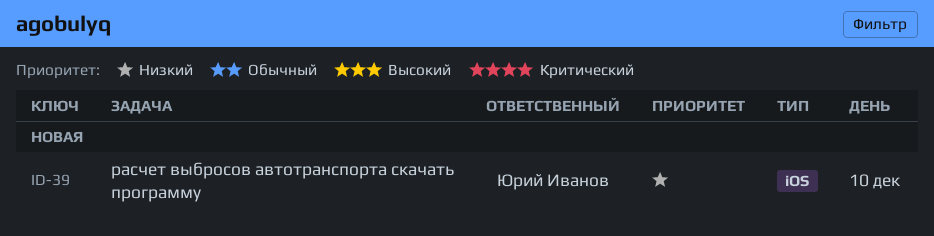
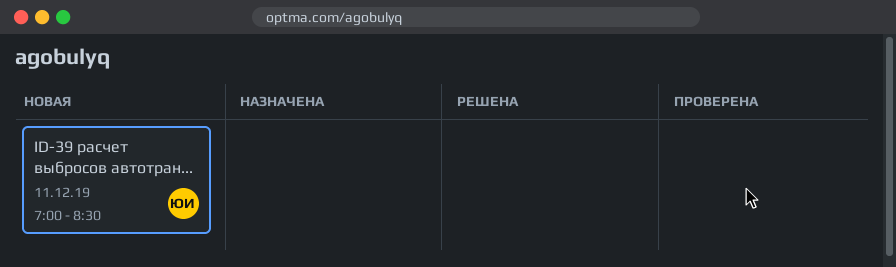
ID-39, day: Dec 10 -> Dec 11

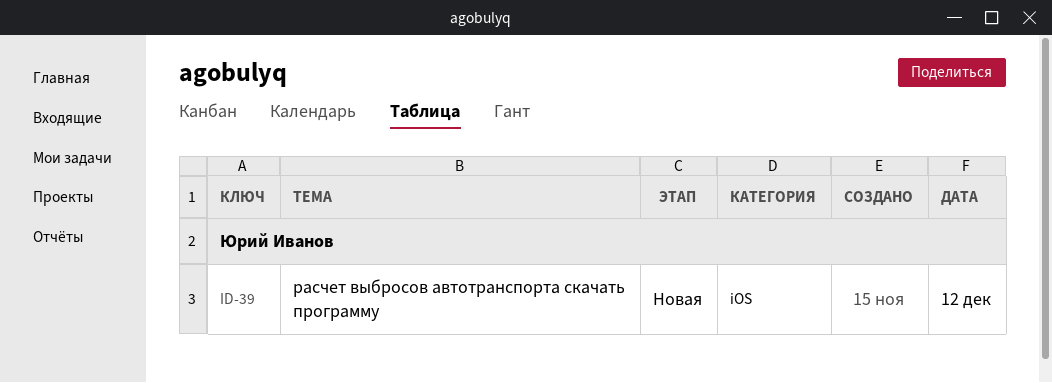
ID-39, day: Dec 11 -> Dec 12

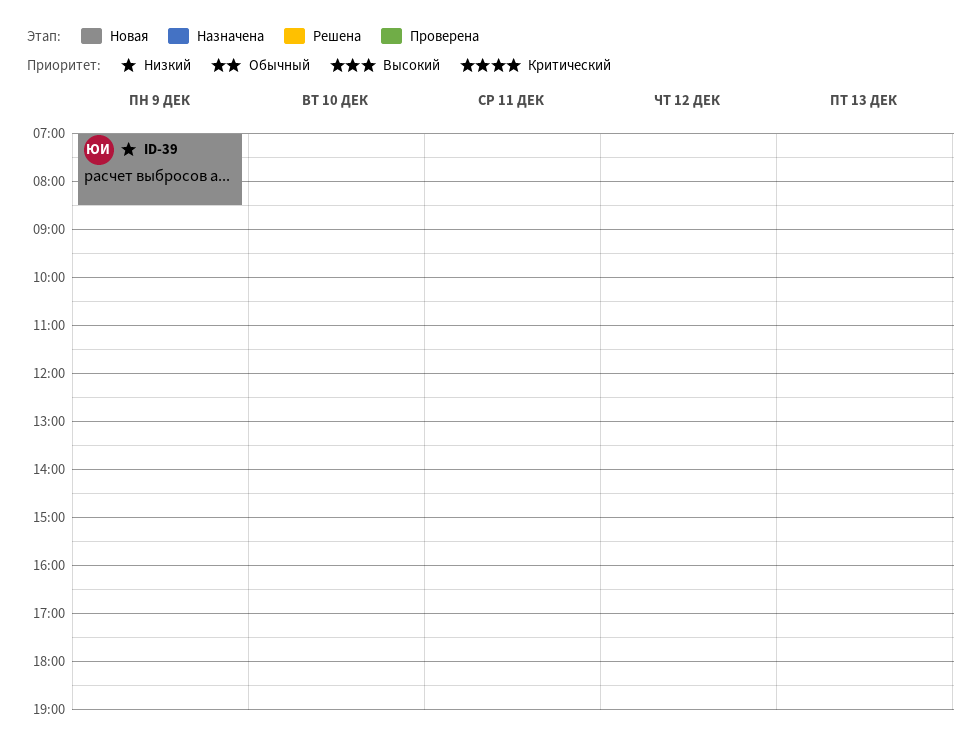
ID-39, day: Dec 12 -> Dec 9

